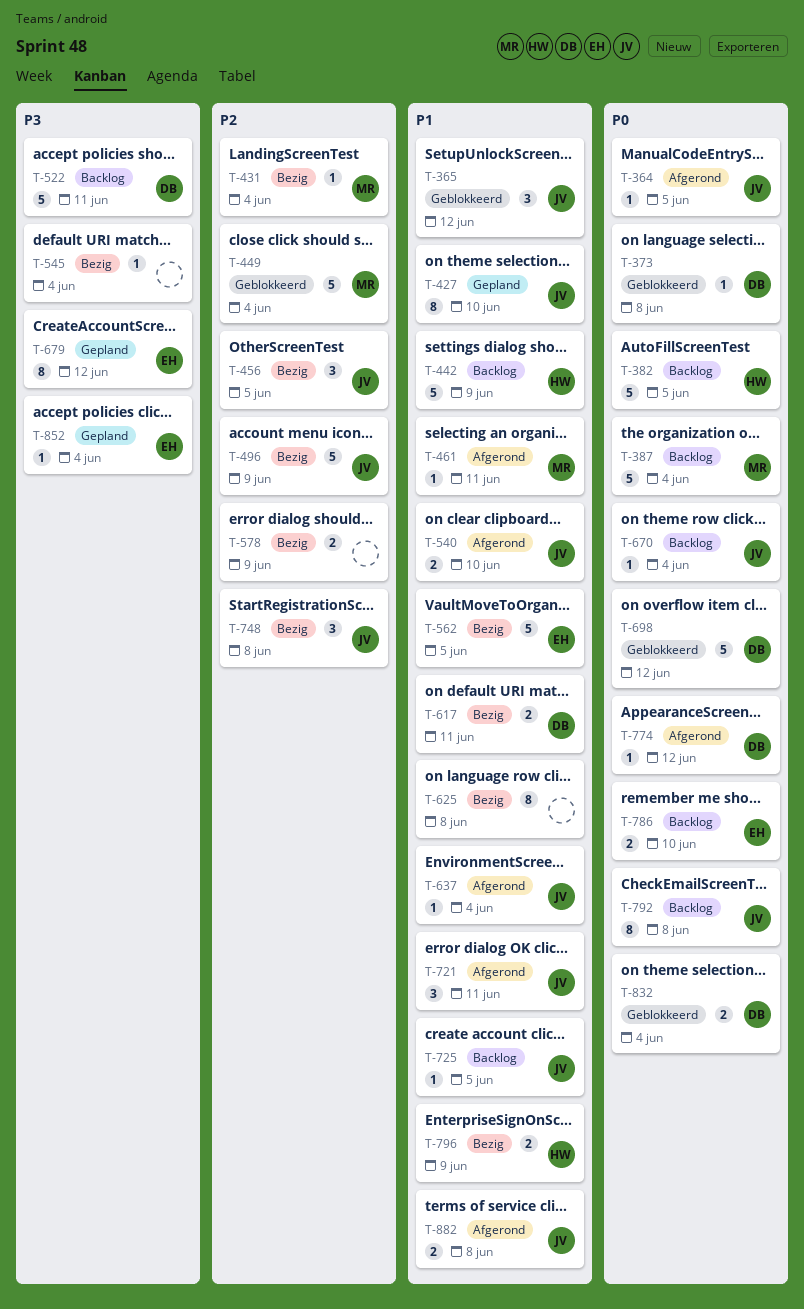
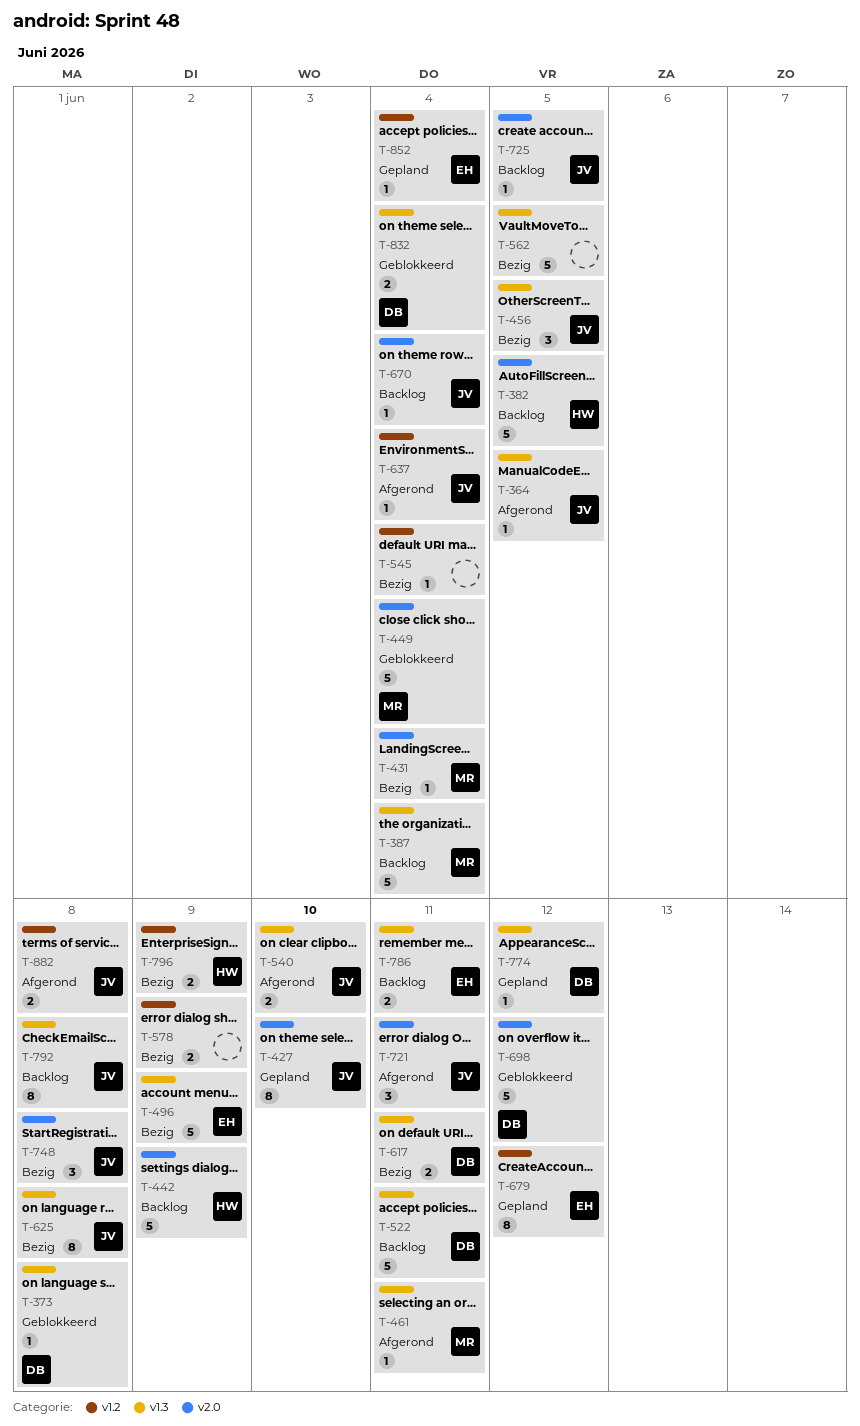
T-365: present -> none
T-496, owner: JV -> EH
T-562, owner: EH -> none
T-625, owner: none -> JV
T-774, status: Afgerond -> Gepland
T-786, due: Jun 10 -> Jun 11

